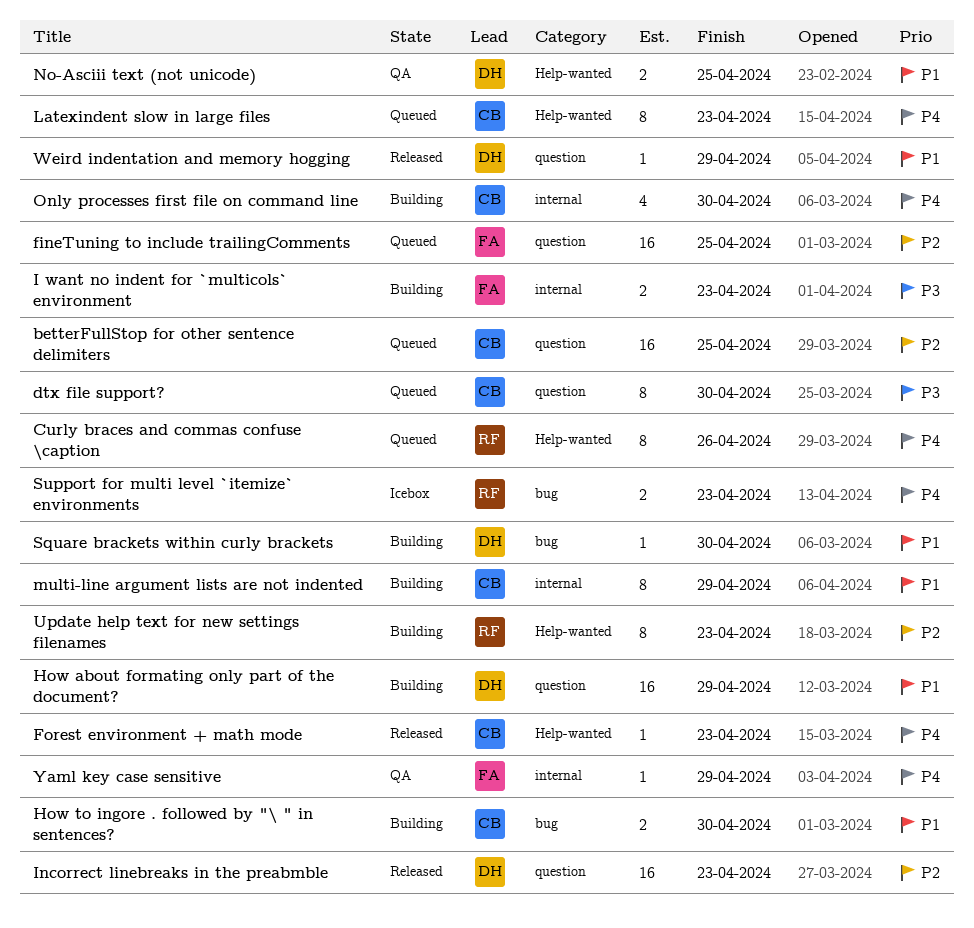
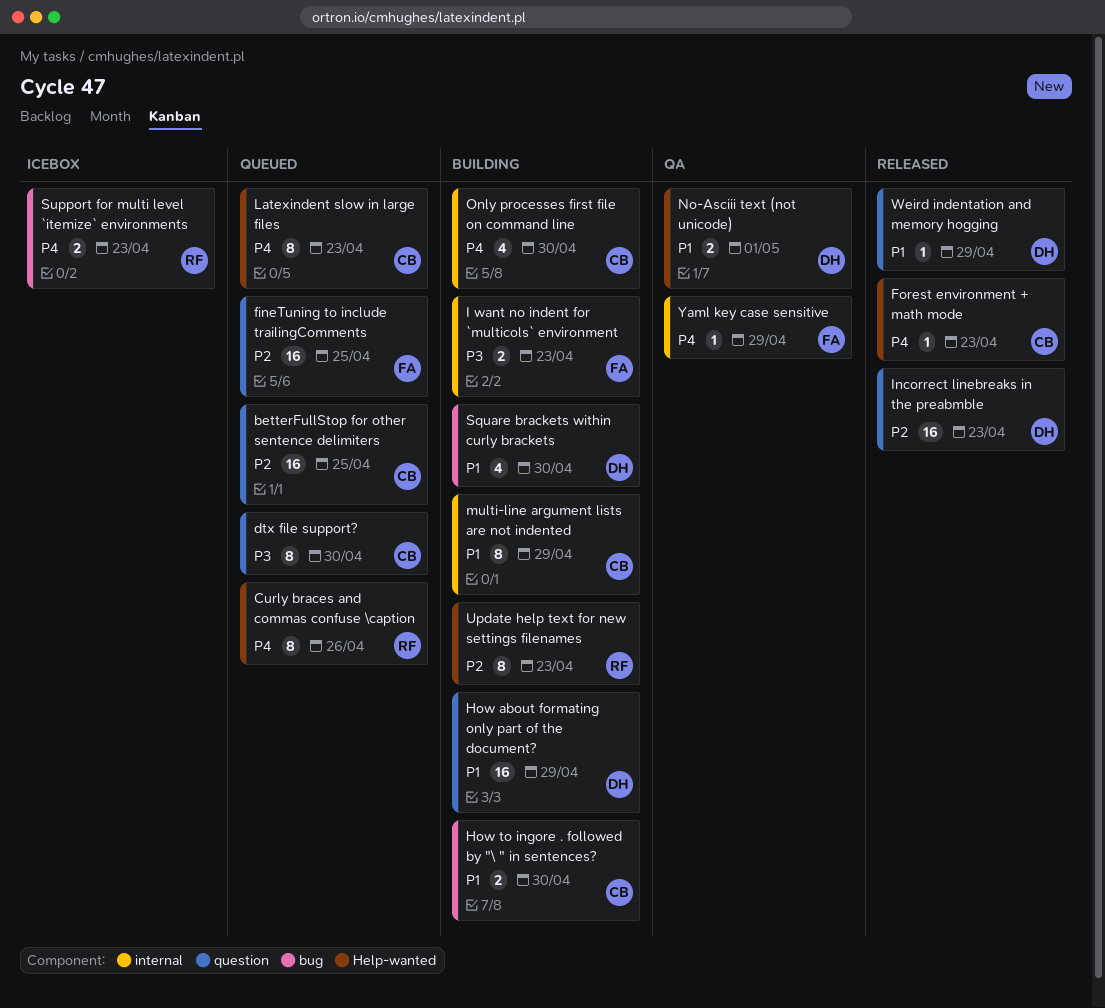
No-Asciii text (not unicode), due: Apr 25 -> May 1
Square brackets within curly brackets, estimate: 1 -> 4

